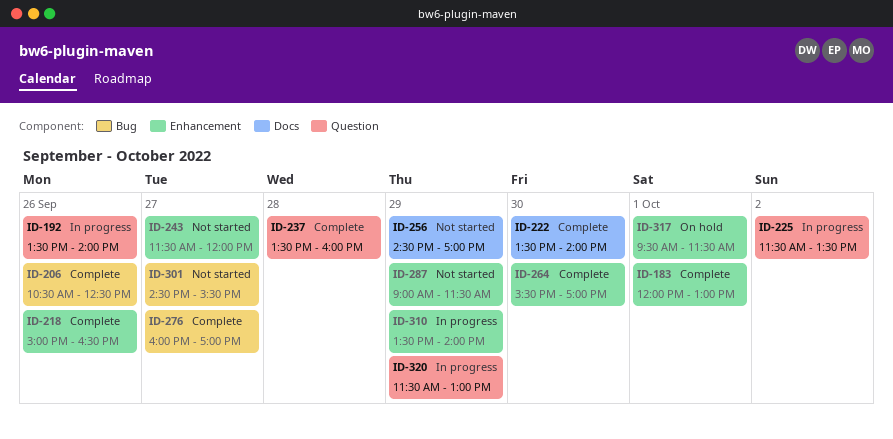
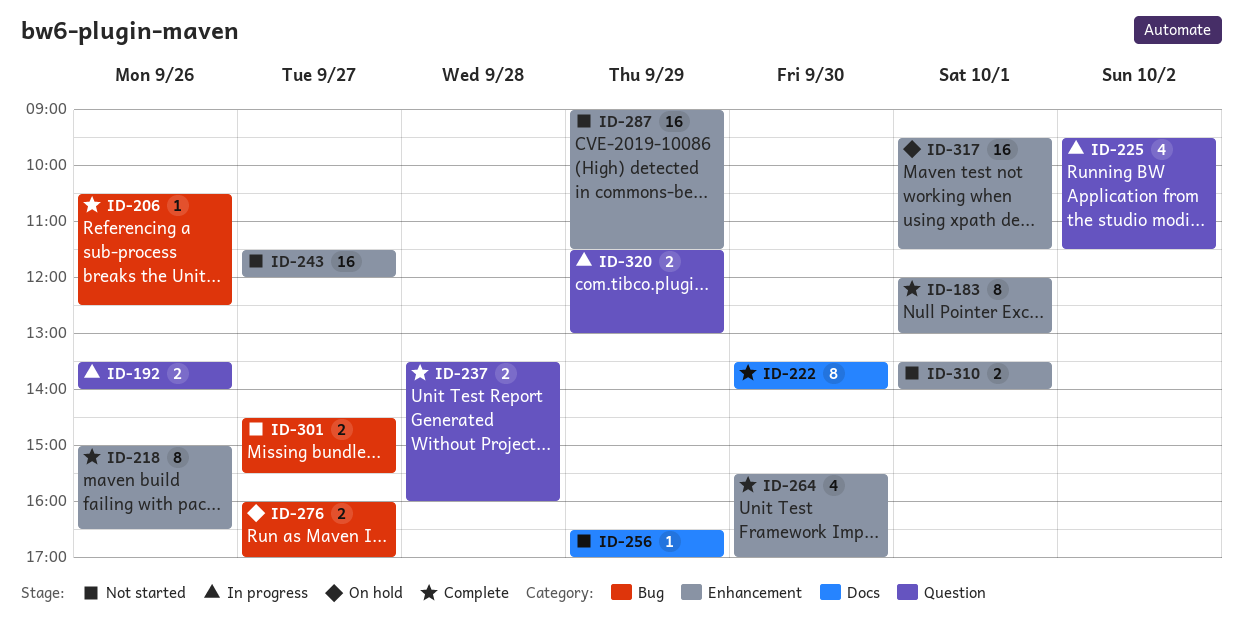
ID-225, begins: 11:30 -> 09:30
ID-225, ends: 13:30 -> 11:30
ID-256, begins: 14:30 -> 16:30
ID-276, status: Complete -> On hold
ID-310, status: In progress -> Not started
ID-310, day: Sep 29 -> Oct 1

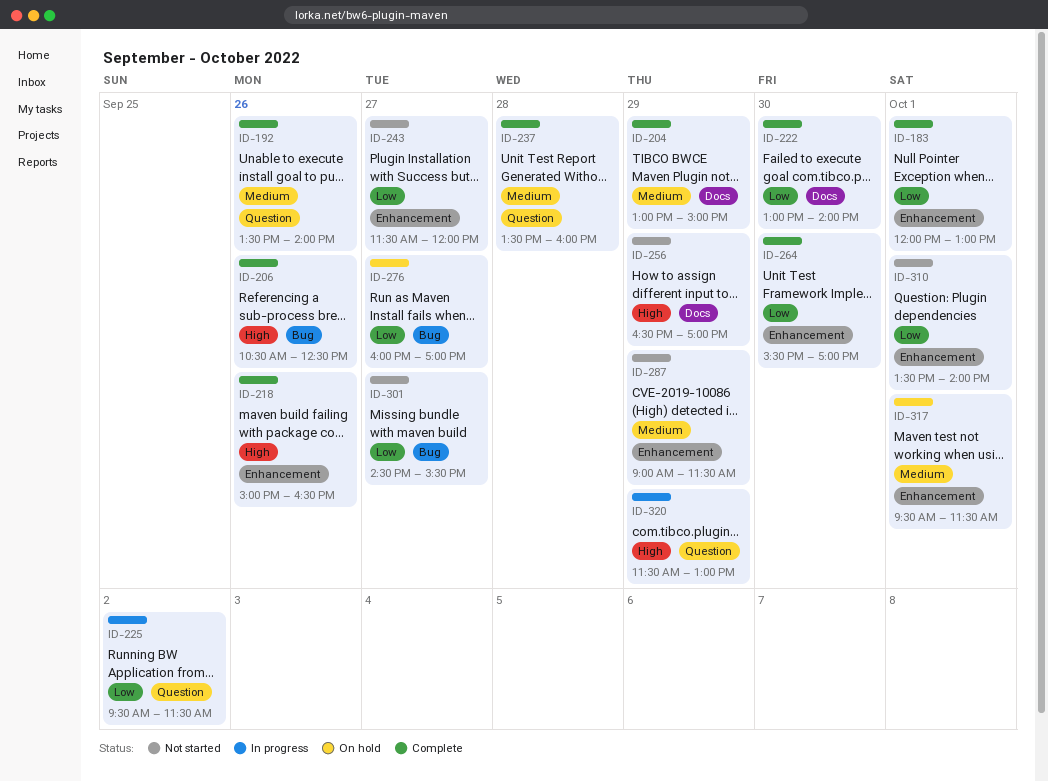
ID-192, status: In progress -> Complete
ID-204: none -> present
ID-222, begins: 13:30 -> 13:00

